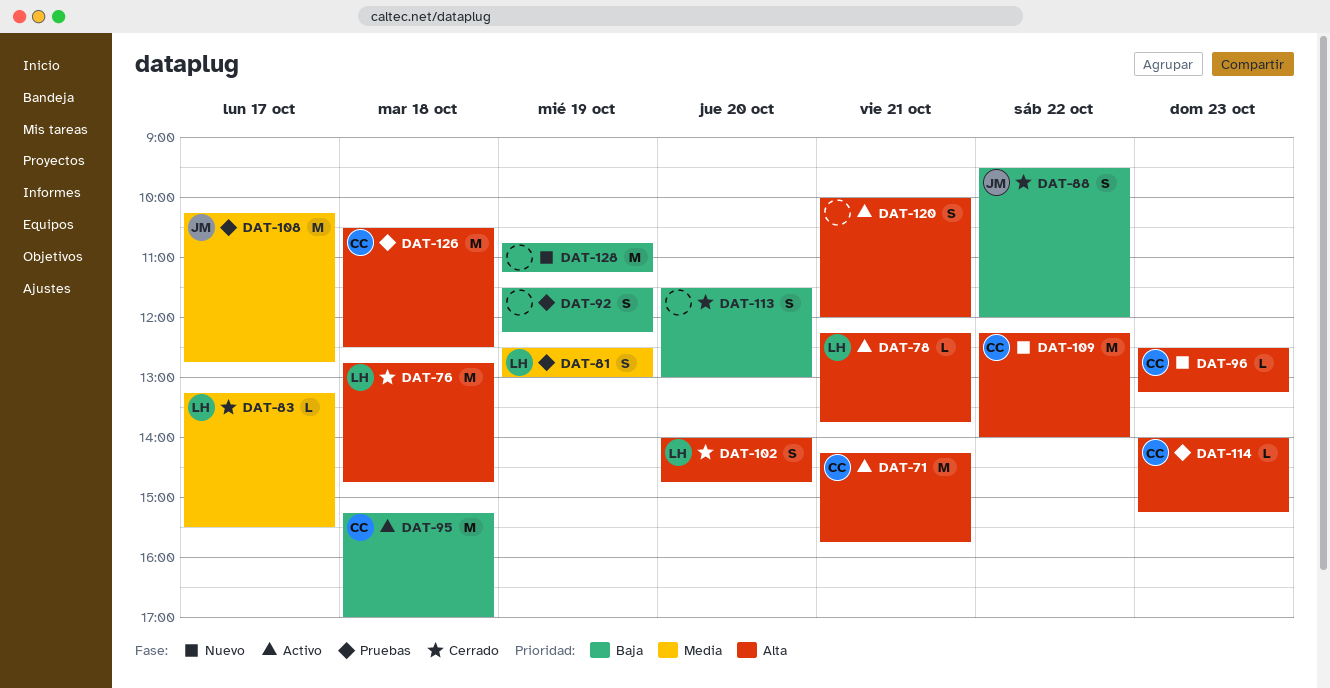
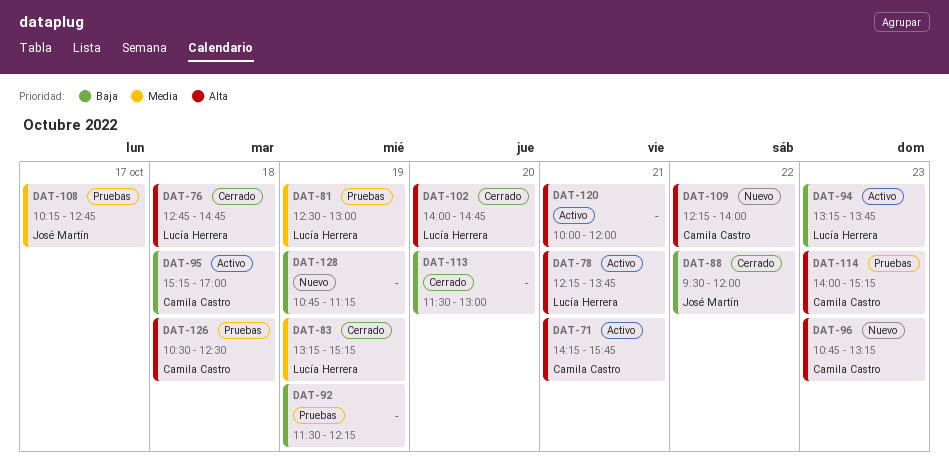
DAT-83, day: Oct 17 -> Oct 19
DAT-83, ends: 15:30 -> 15:15
DAT-94: none -> present
DAT-96, begins: 12:30 -> 10:45

